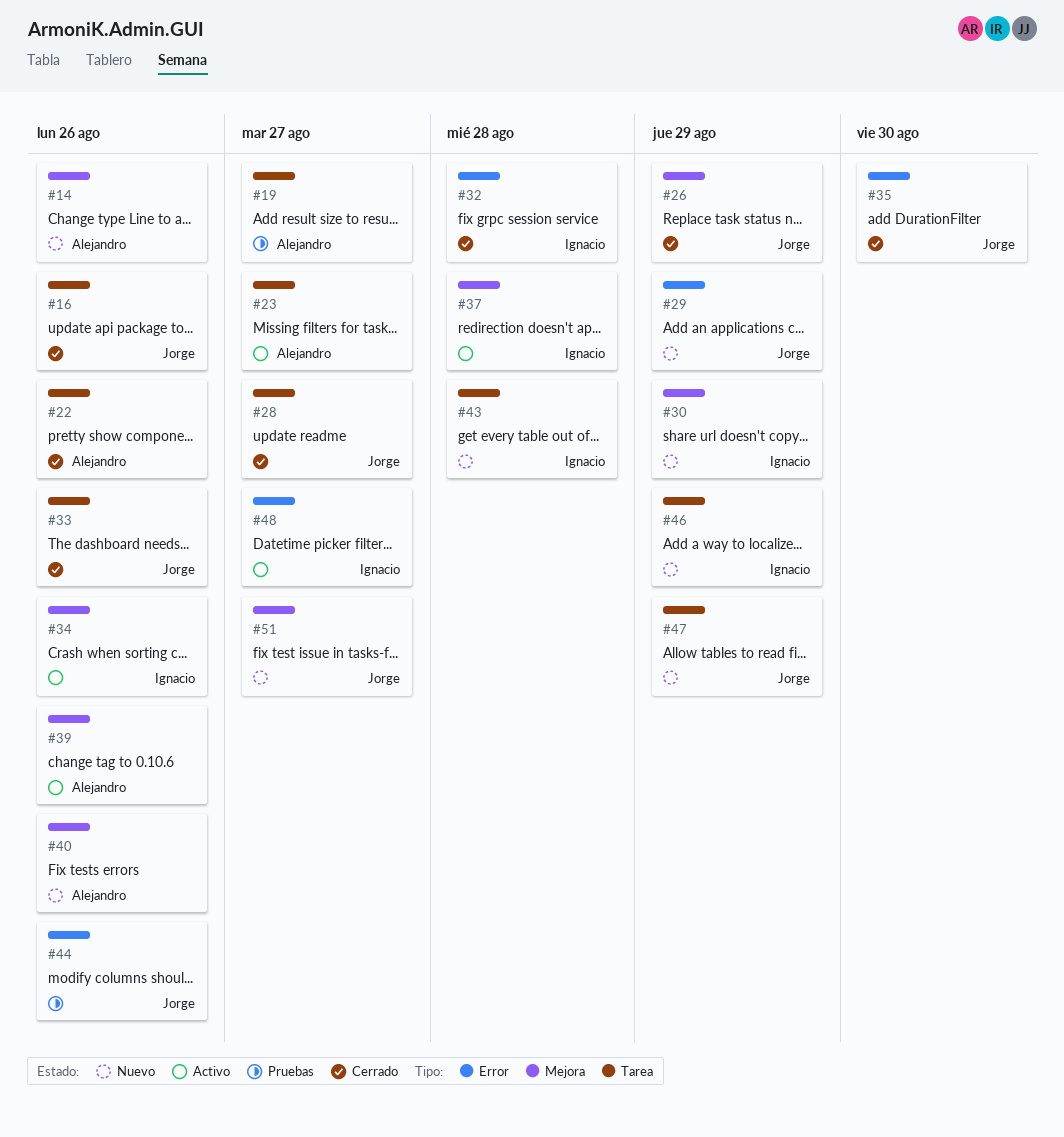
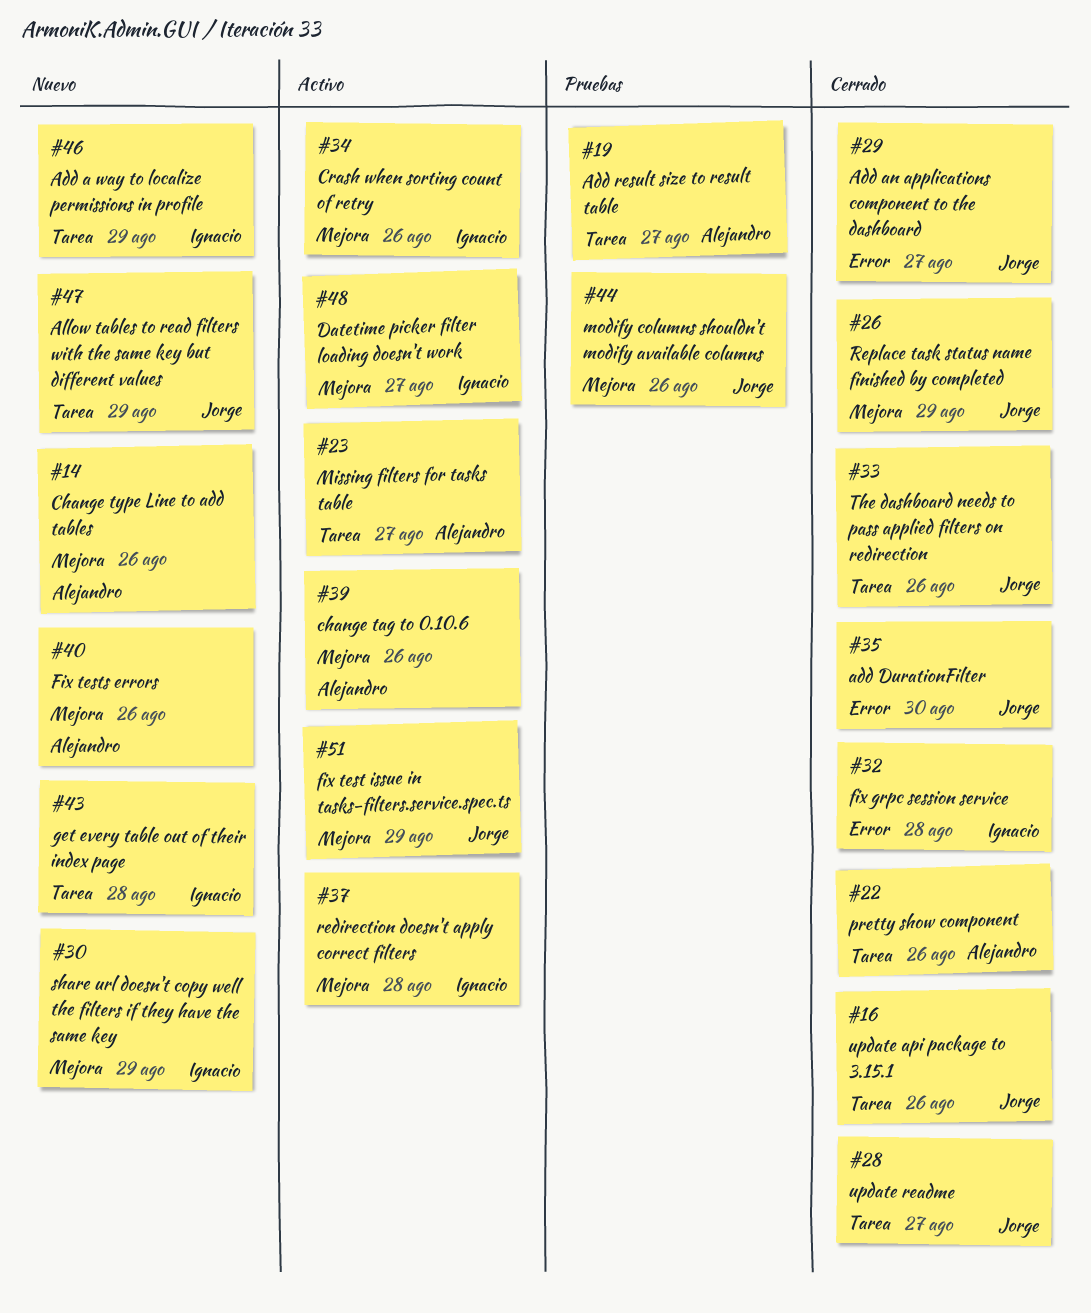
#29, status: Nuevo -> Cerrado
#29, due: Aug 29 -> Aug 27
#44, label: Error -> Mejora
#48, label: Error -> Mejora
#51, status: Nuevo -> Activo
#51, due: Aug 27 -> Aug 29

